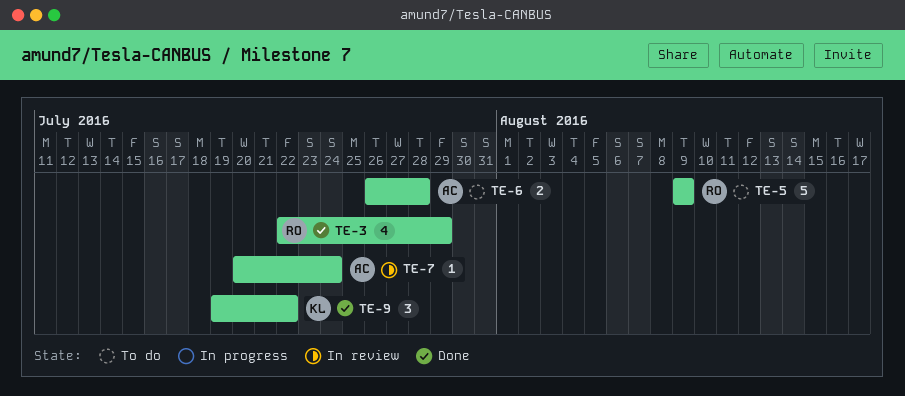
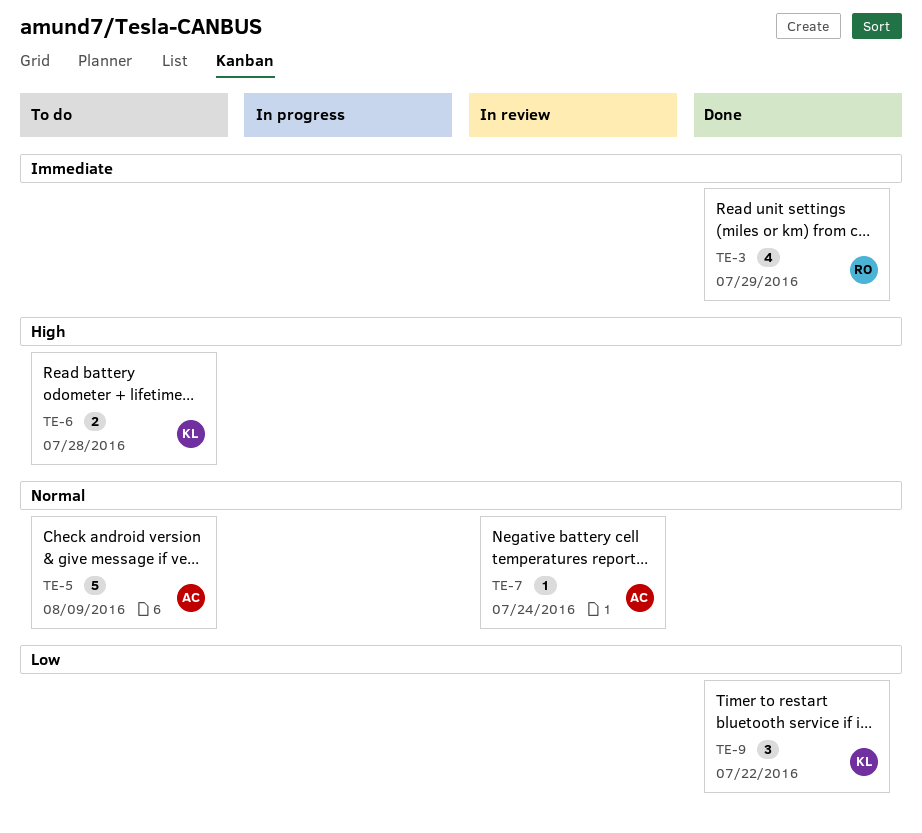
TE-5, owner: RO -> AC
TE-6, owner: AC -> KL

